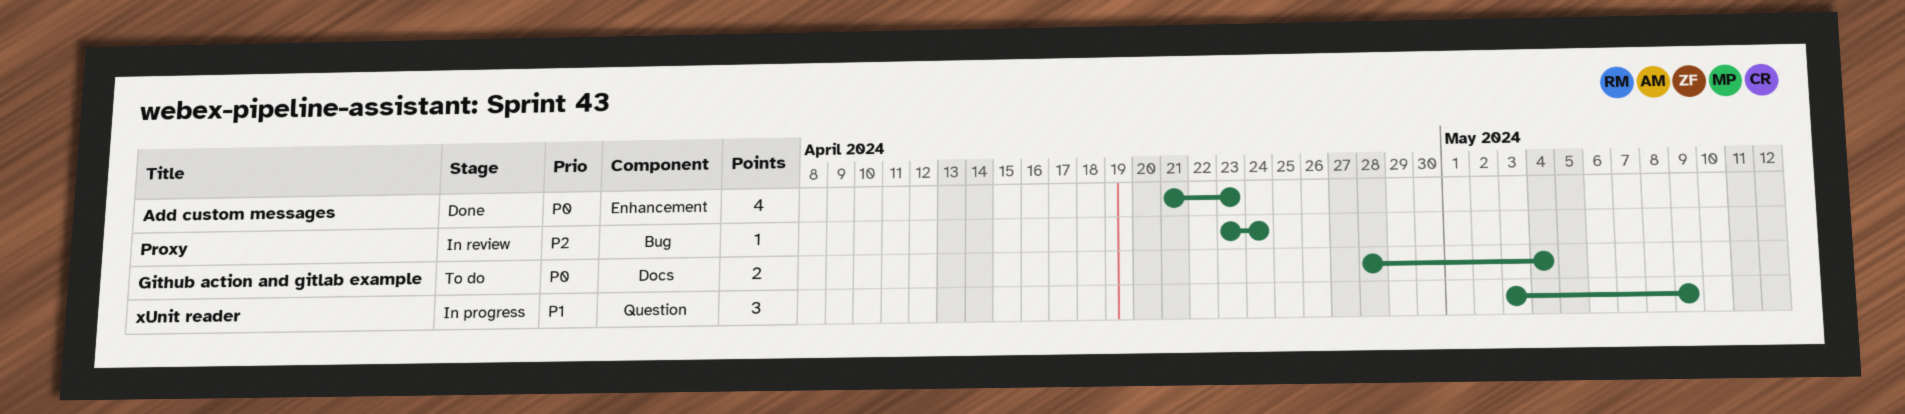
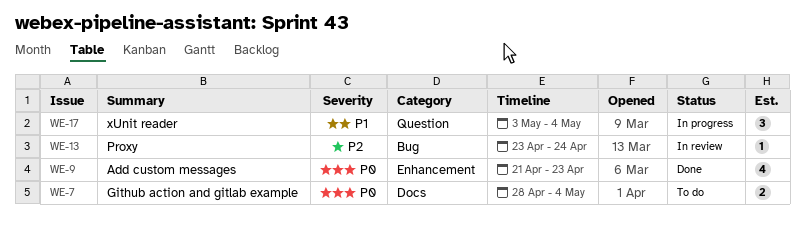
xUnit reader, due: May 9 -> May 4

